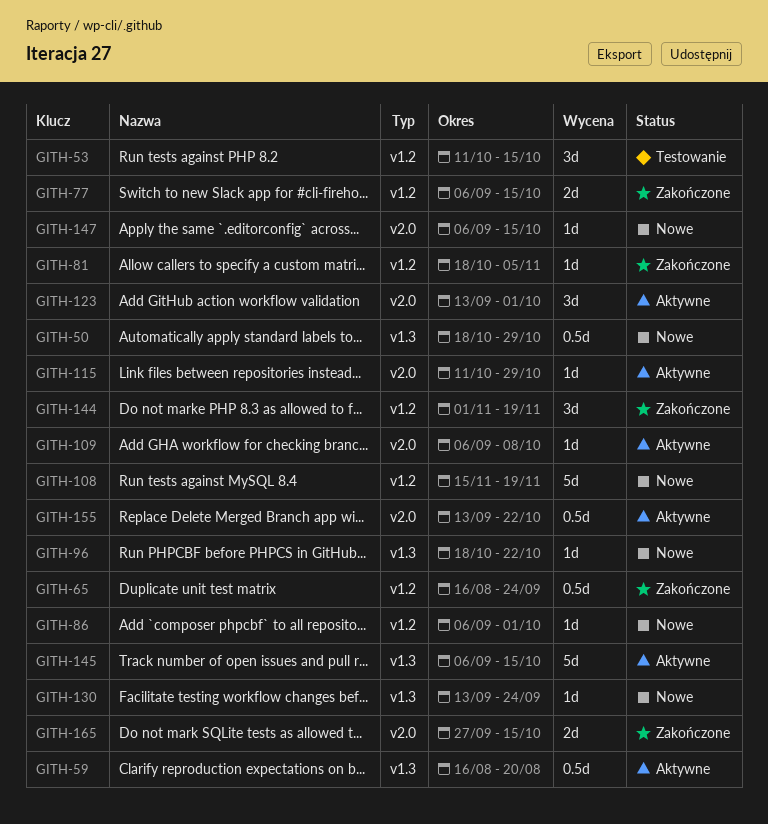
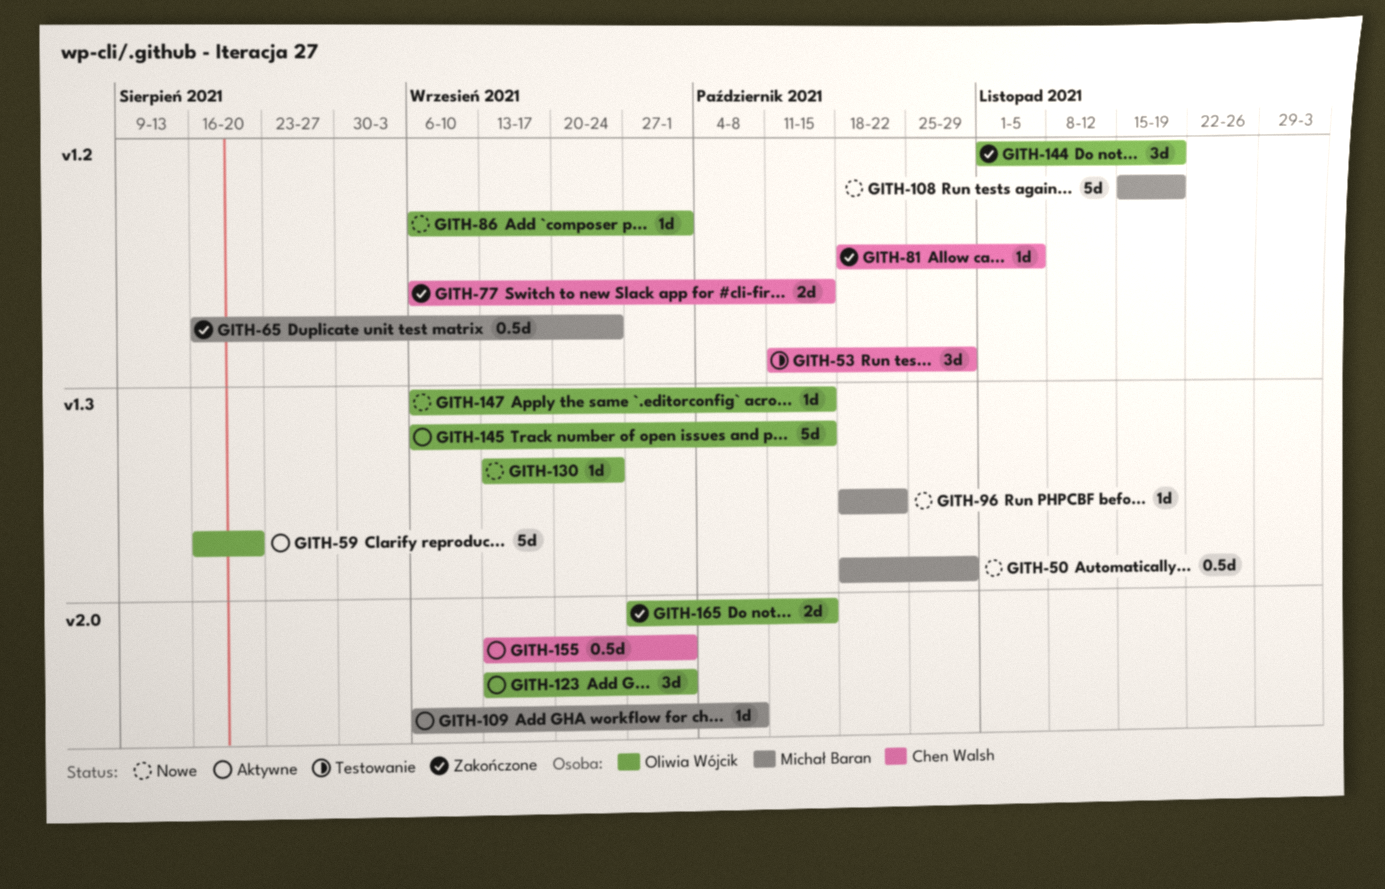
GITH-53, due: Oct 15 -> Oct 29
GITH-59, estimate: 0.5d -> 5d
GITH-115: present -> none
GITH-147, label: v2.0 -> v1.3
GITH-155, due: Oct 22 -> Oct 1

